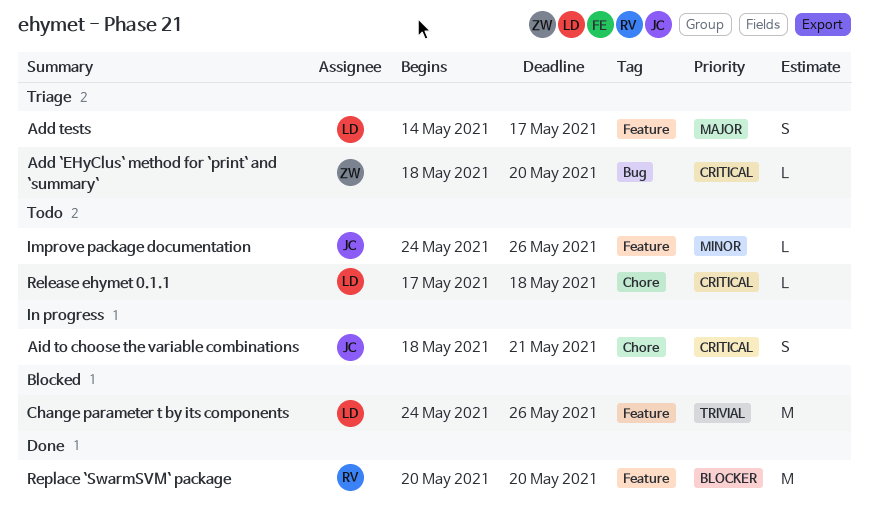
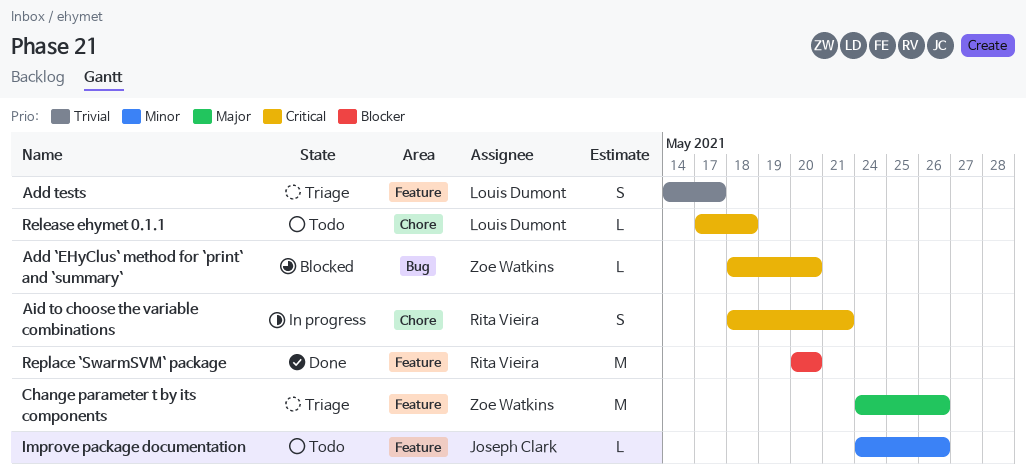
Add `EHyClus` method for `print` and `summary`, status: Triage -> Blocked
Add tests, priority: Major -> Trivial
Aid to choose the variable combinations, owner: Joseph Clark -> Rita Vieira
Change parameter t by its components, status: Blocked -> Triage
Change parameter t by its components, owner: Louis Dumont -> Zoe Watkins
Change parameter t by its components, priority: Trivial -> Major

